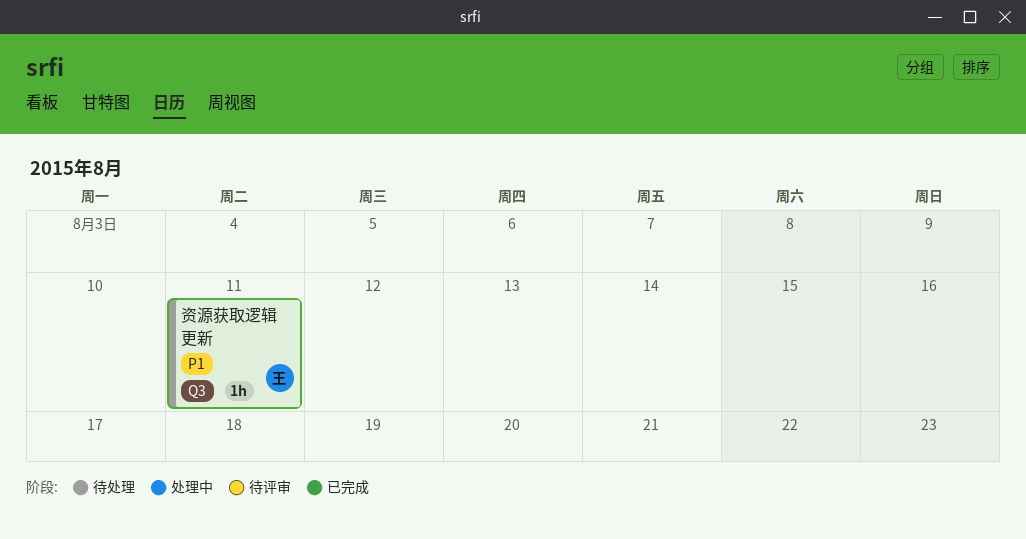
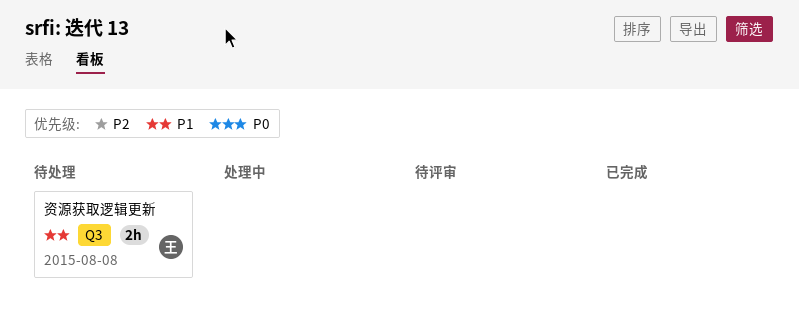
资源获取逻辑更新, estimate: 1h -> 2h
资源获取逻辑更新, due: Aug 11 -> Aug 8

